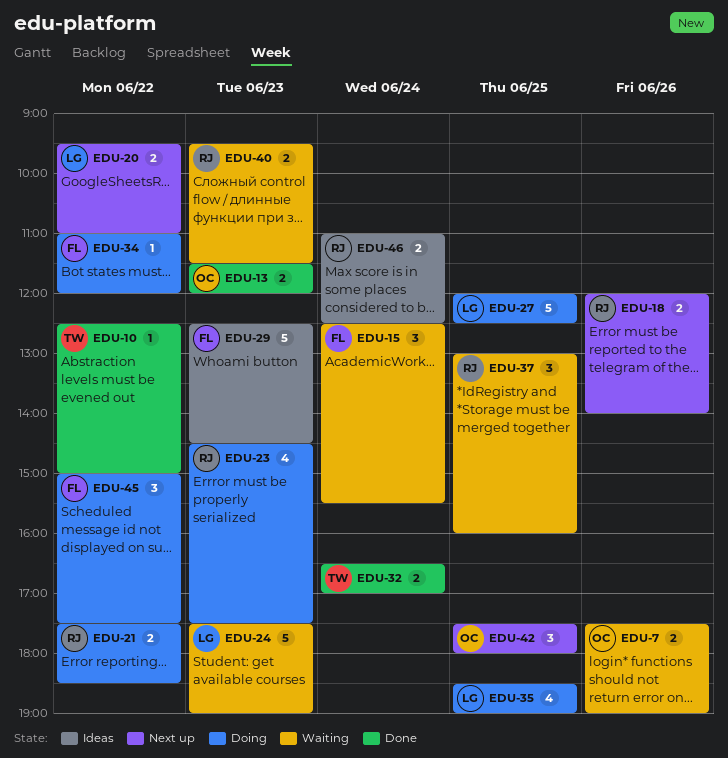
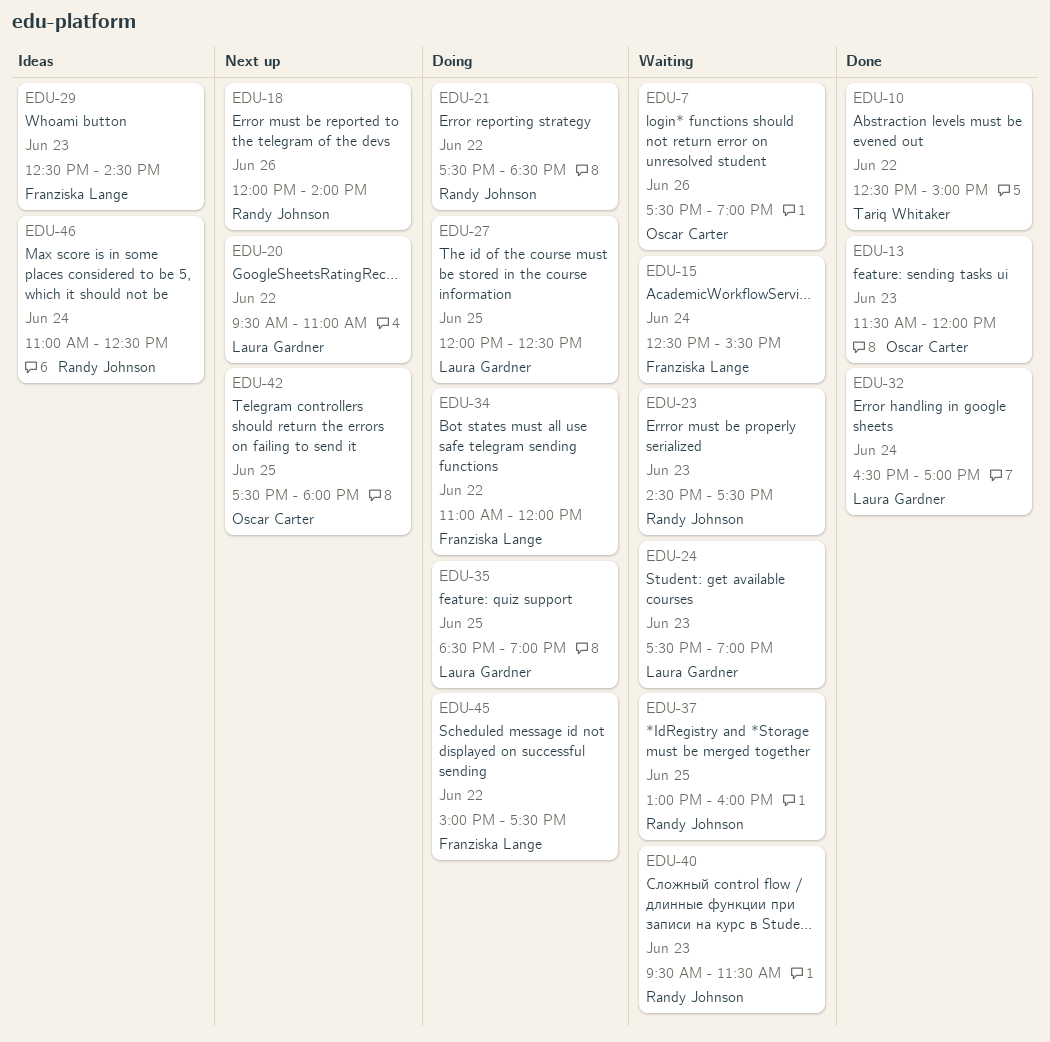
EDU-23, status: Doing -> Waiting
EDU-32, owner: Tariq Whitaker -> Laura Gardner

